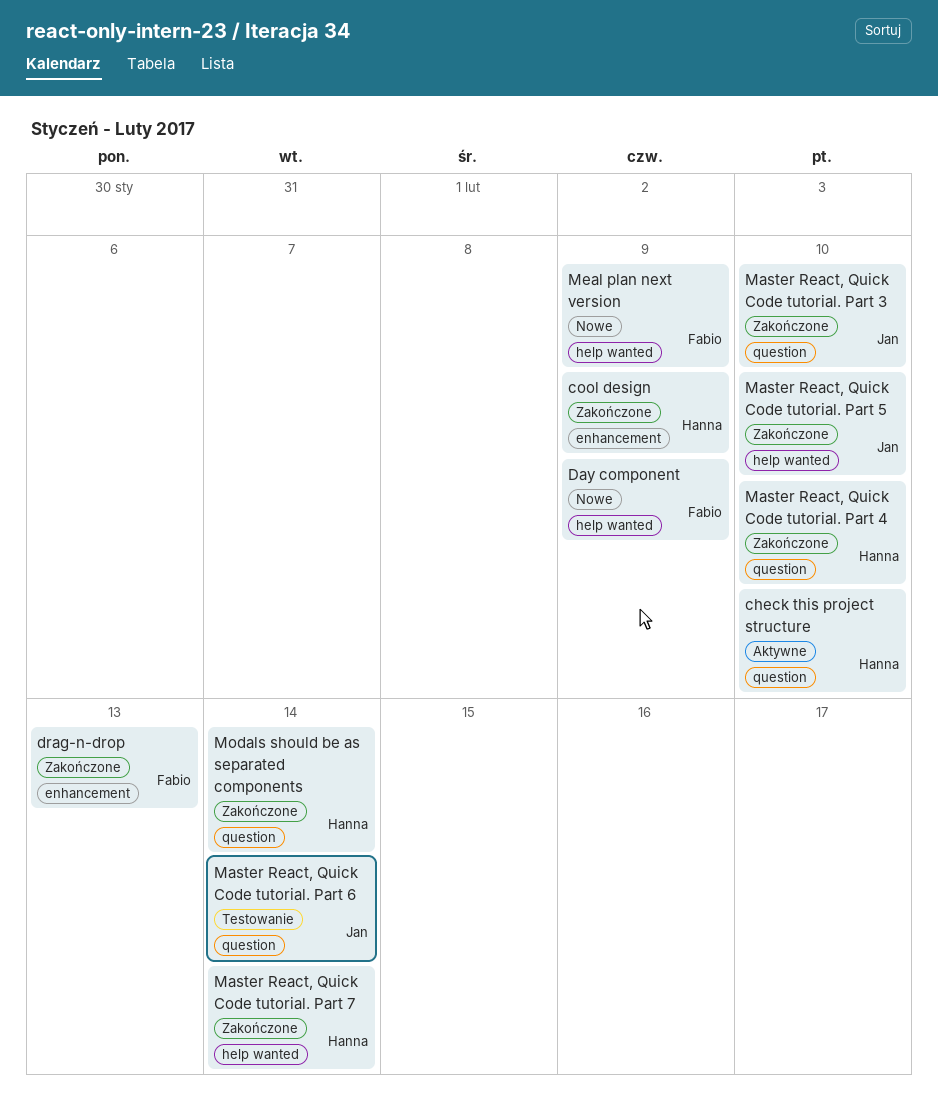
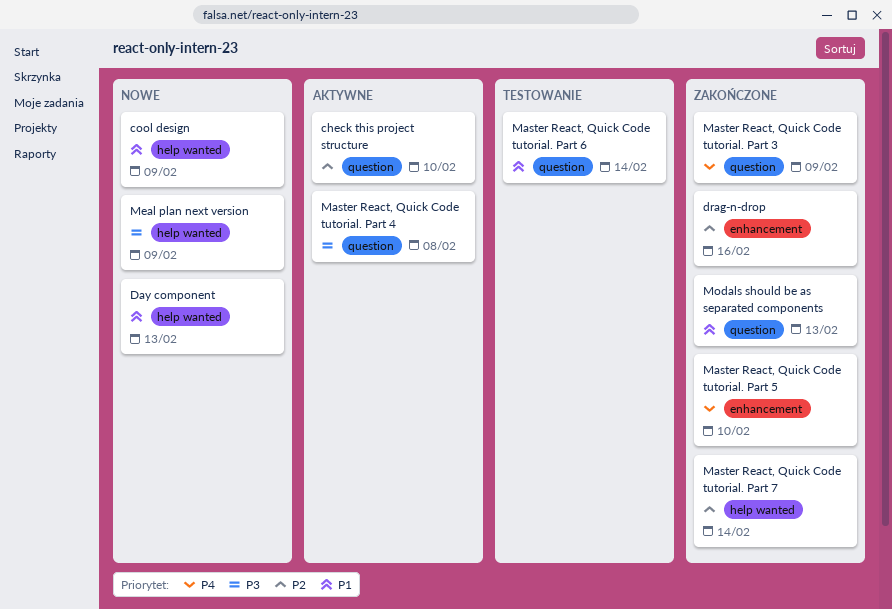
cool design, status: Zakończone -> Nowe
cool design, label: enhancement -> help wanted
Day component, due: Feb 9 -> Feb 13
drag-n-drop, due: Feb 13 -> Feb 16
Master React, Quick Code tutorial. Part 3, due: Feb 10 -> Feb 9
Master React, Quick Code tutorial. Part 4, status: Zakończone -> Aktywne
Master React, Quick Code tutorial. Part 4, due: Feb 10 -> Feb 8
Master React, Quick Code tutorial. Part 5, label: help wanted -> enhancement
Modals should be as separated components, due: Feb 14 -> Feb 13

